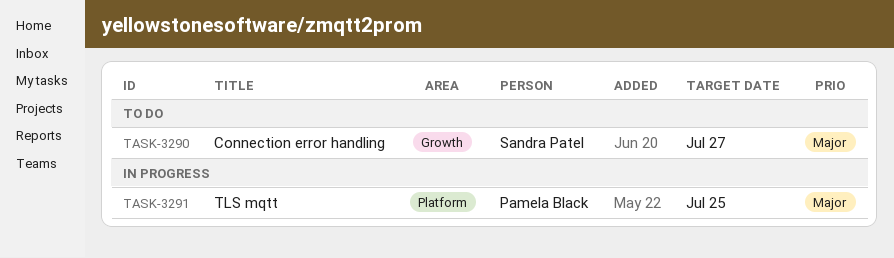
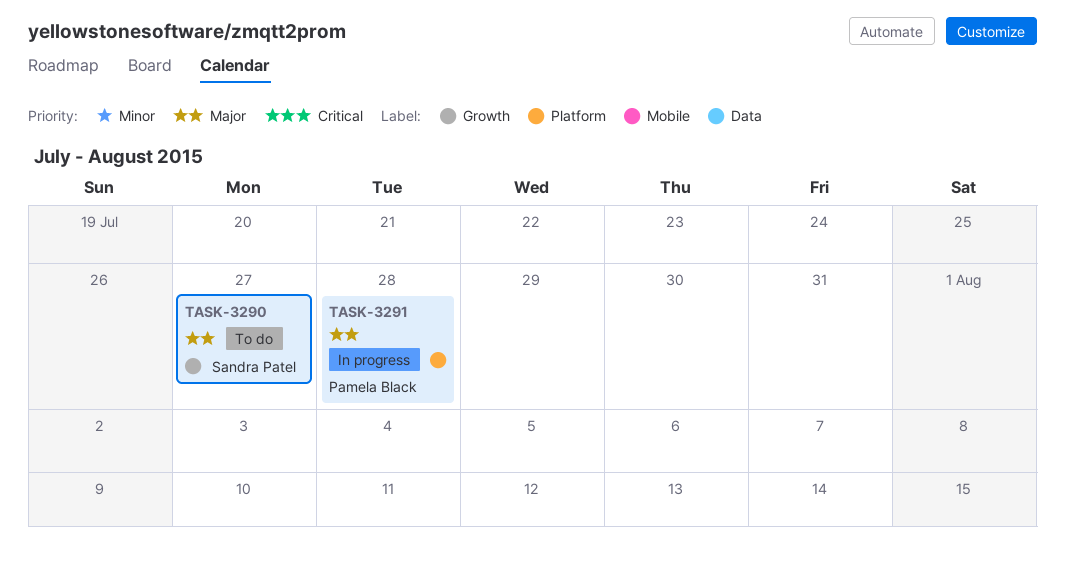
TASK-3291, due: Jul 25 -> Jul 28

